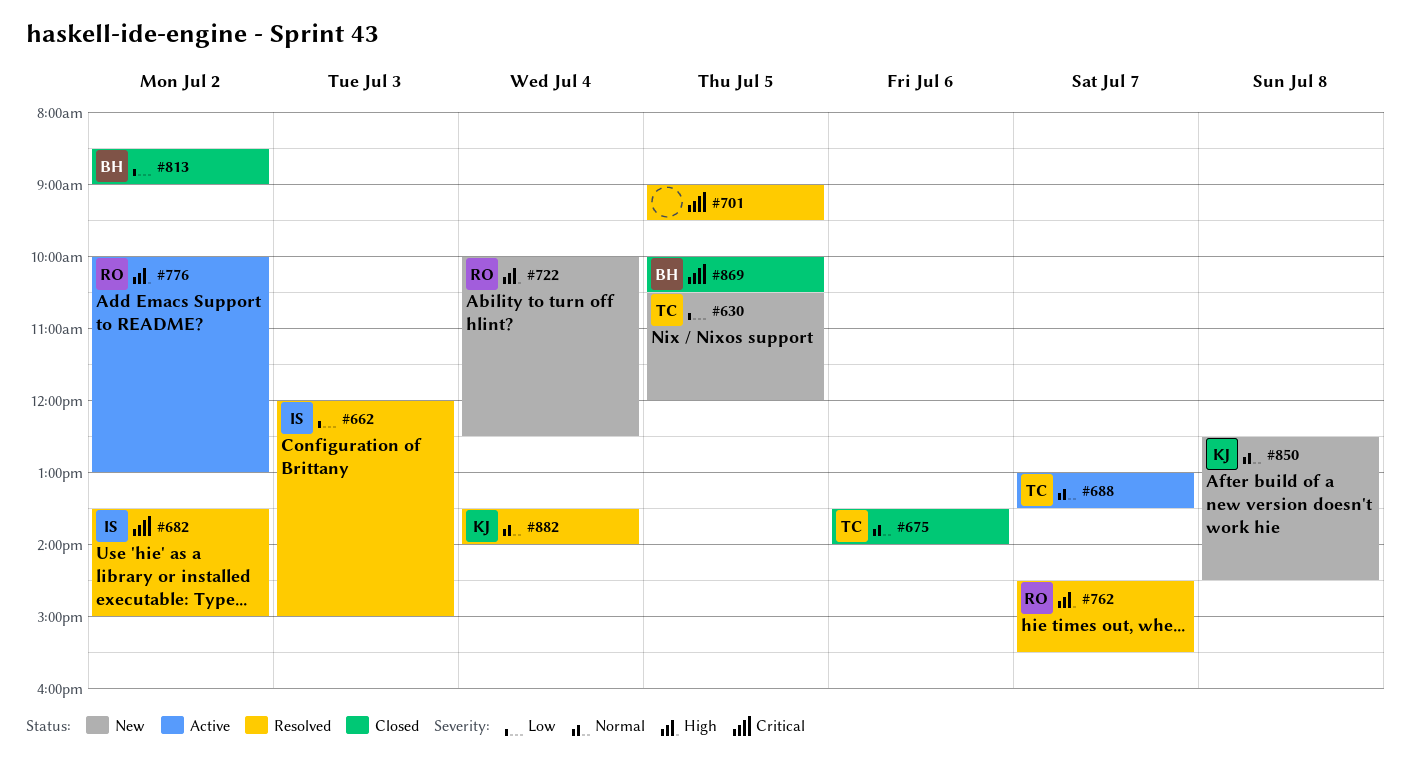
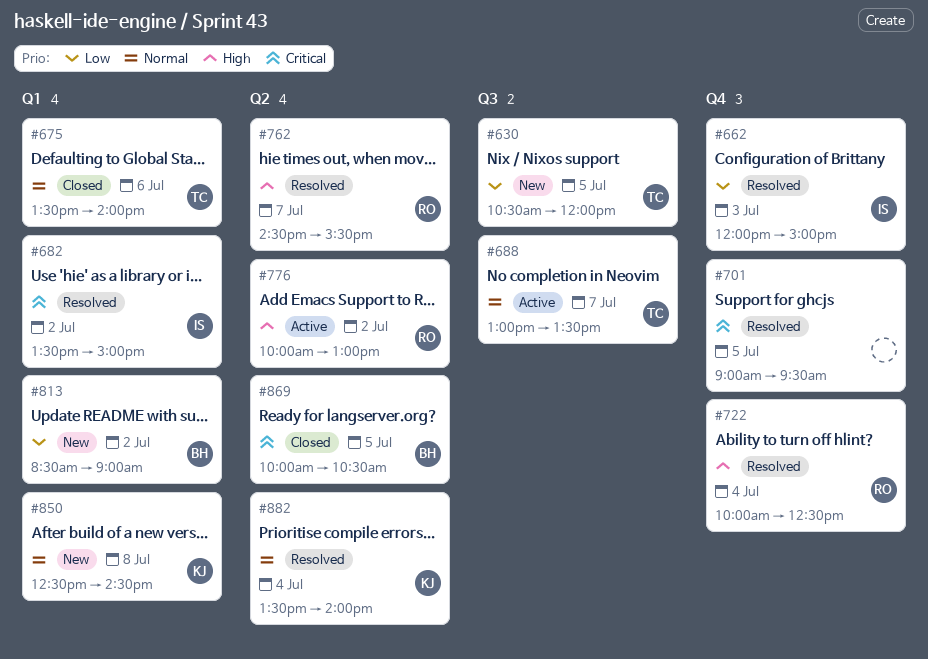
#722, status: New -> Resolved
#813, status: Closed -> New

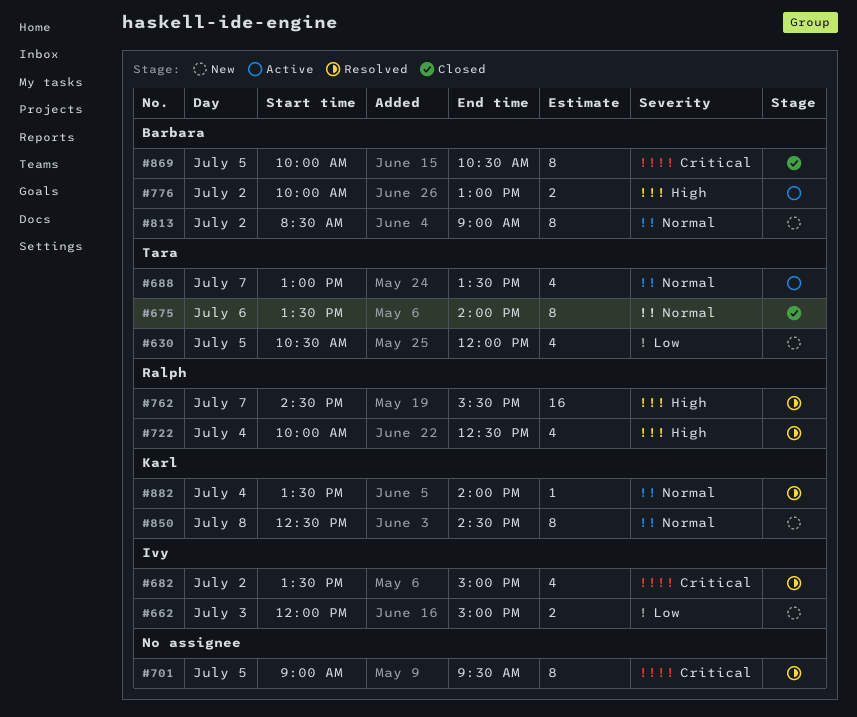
#662, status: Resolved -> New
#776, owner: Ralph -> Barbara
#813, priority: Low -> Normal

